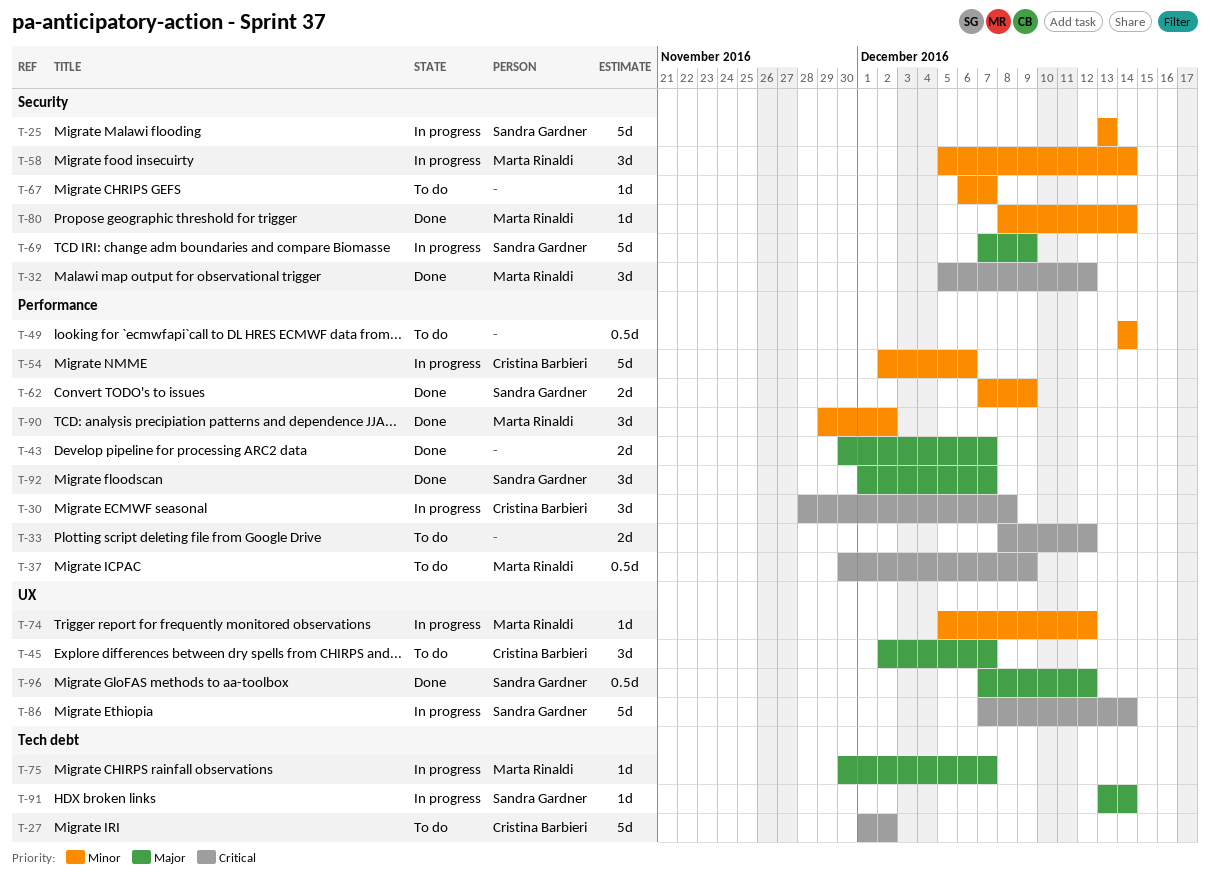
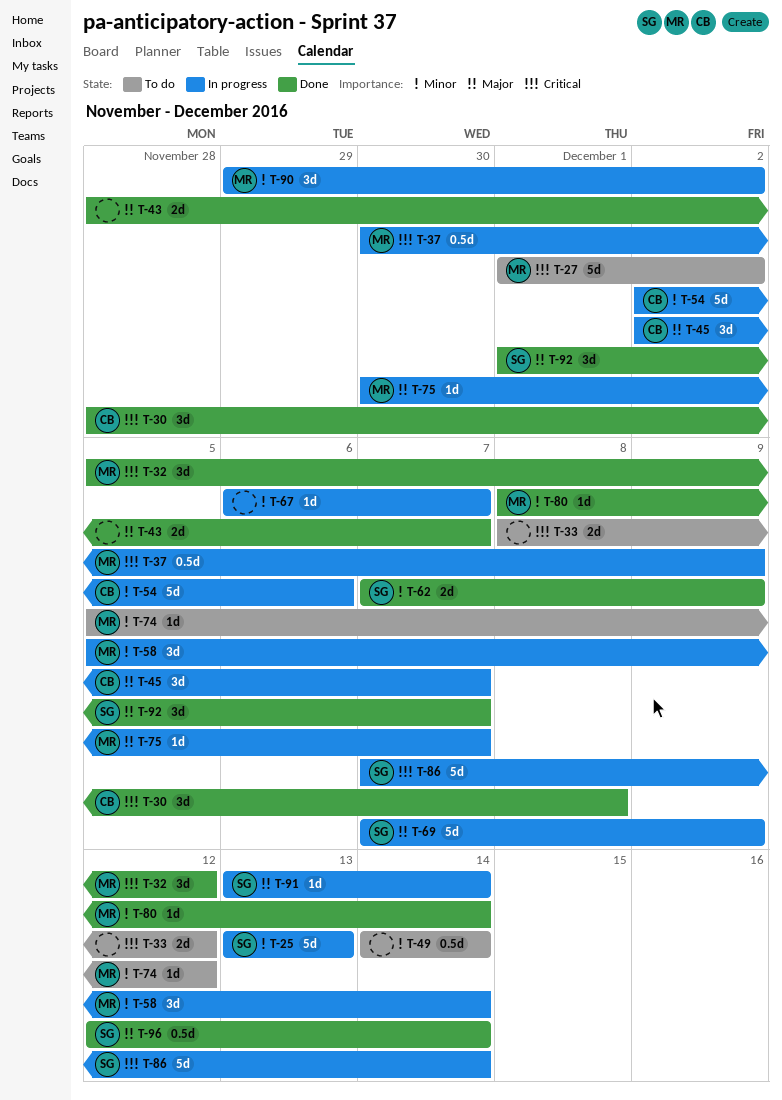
T-27, owner: Cristina Barbieri -> Marta Rinaldi
T-30, status: In progress -> Done
T-37, status: To do -> In progress
T-43, start: Nov 30 -> Nov 28
T-45, status: To do -> In progress
T-67, status: To do -> In progress
T-74, status: In progress -> To do
T-90, status: Done -> In progress
T-96, start: Dec 7 -> Dec 12
T-96, due: Dec 12 -> Dec 14

